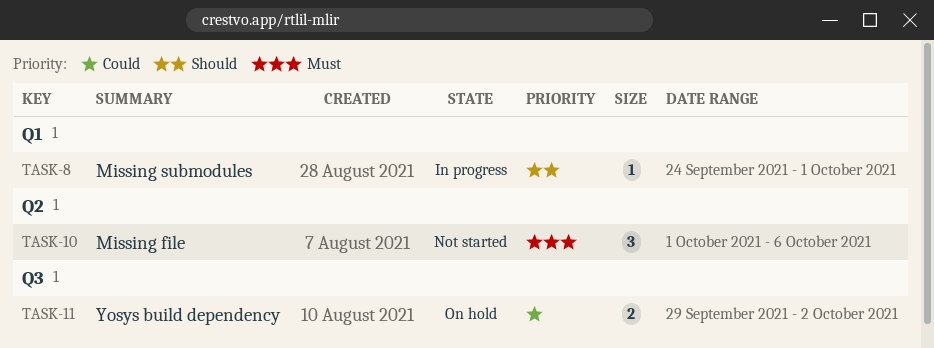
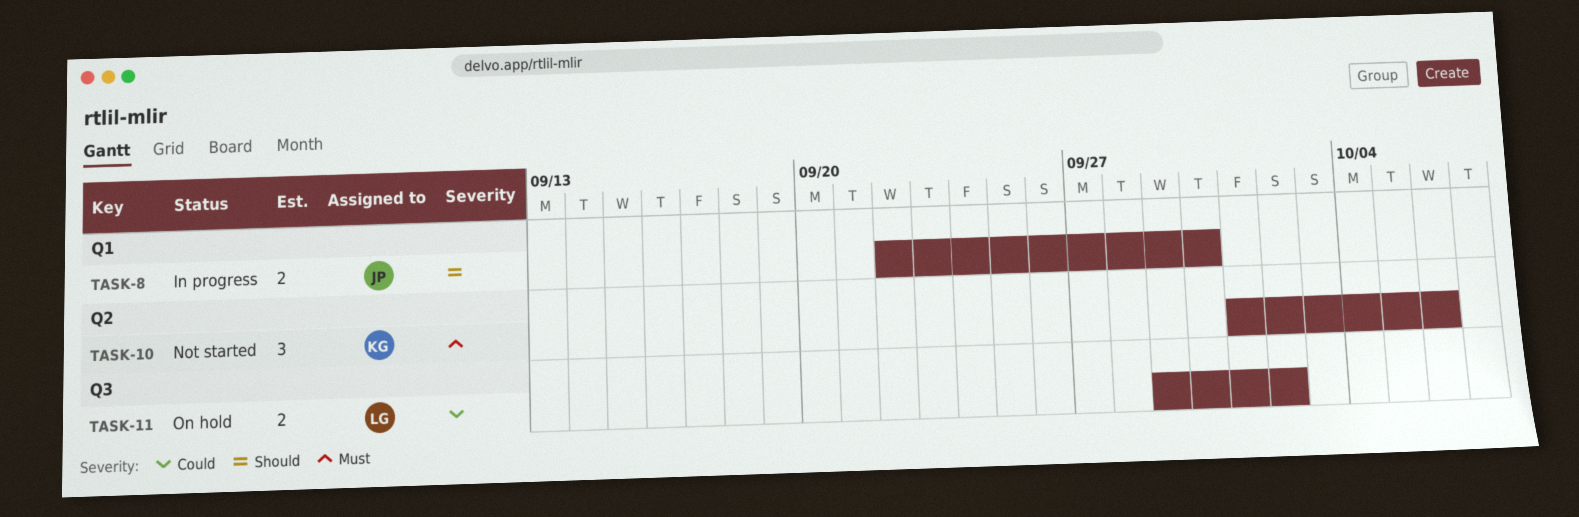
TASK-8, estimate: 1 -> 2
TASK-8, start: Sep 24 -> Sep 22
TASK-8, due: Oct 1 -> Sep 30

